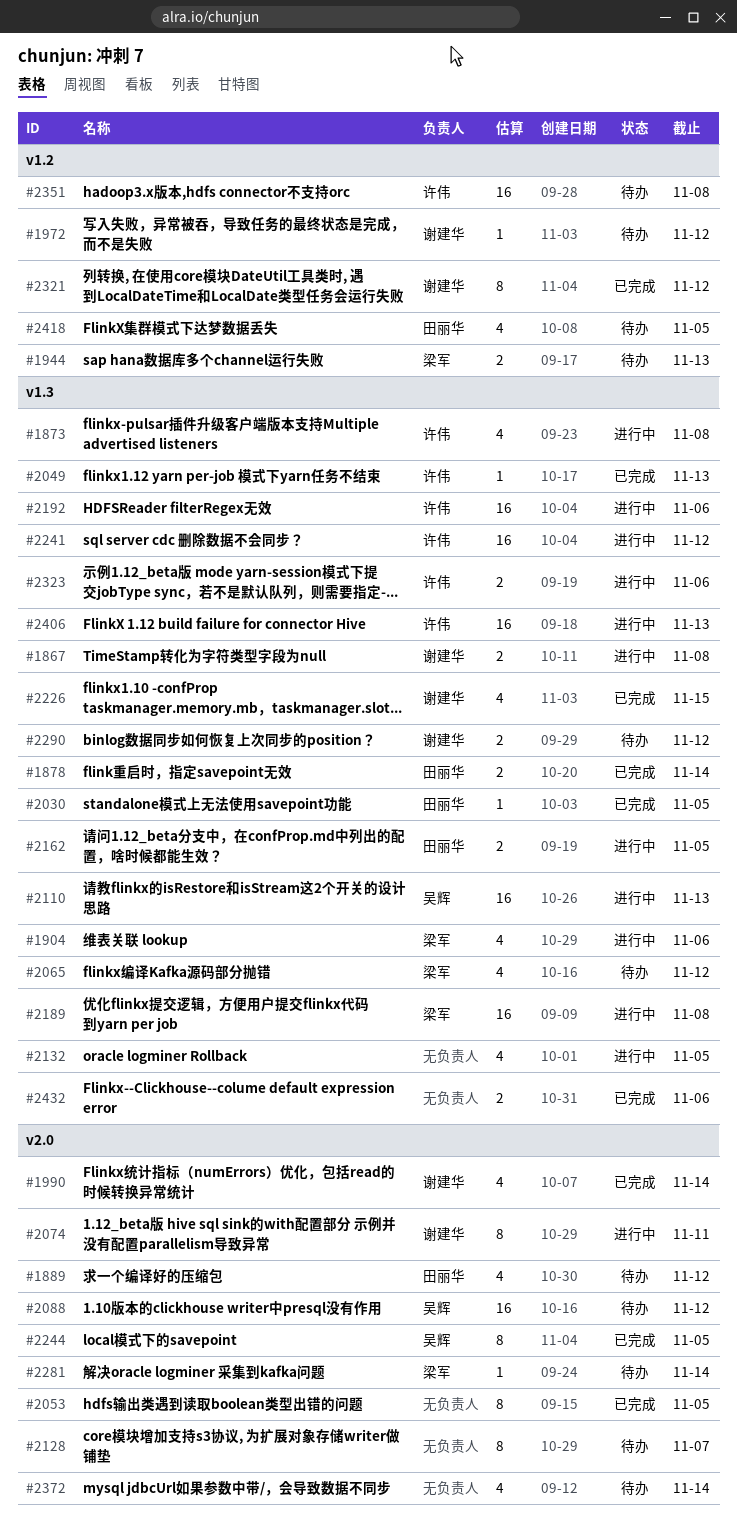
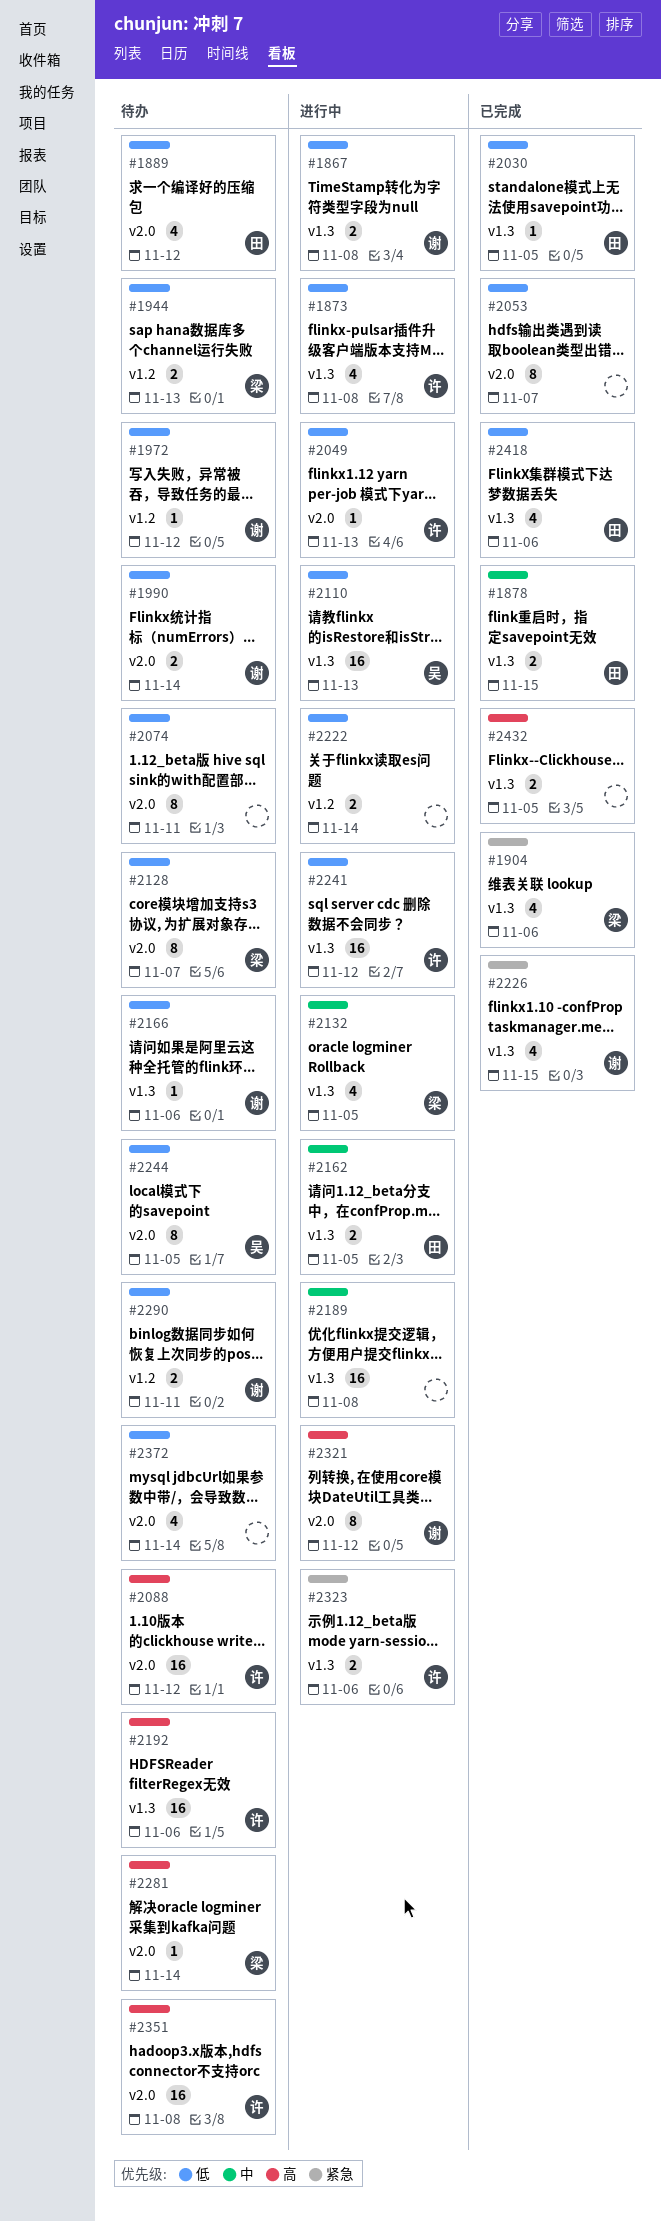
#1878, due: Nov 14 -> Nov 15
#1904, status: 进行中 -> 已完成
#1990, status: 已完成 -> 待办
#1990, estimate: 4 -> 2
#2049, status: 已完成 -> 进行中
#2049, label: v1.3 -> v2.0
#2053, due: Nov 5 -> Nov 7
#2065: present -> none
#2074, status: 进行中 -> 待办
#2074, owner: 谢建华 -> none
#2088, owner: 吴辉 -> 许伟
#2128, owner: none -> 梁军
#2132, owner: none -> 梁军
#2166: none -> present
#2189, owner: 梁军 -> none
#2192, status: 进行中 -> 待办
#2222: none -> present
#2244, status: 已完成 -> 待办
#2290, label: v1.3 -> v1.2
#2290, due: Nov 12 -> Nov 11
#2321, status: 已完成 -> 进行中
#2321, label: v1.2 -> v2.0
#2351, label: v1.2 -> v2.0
#2406: present -> none
#2418, status: 待办 -> 已完成
#2418, label: v1.2 -> v1.3
#2418, due: Nov 5 -> Nov 6
#2432, due: Nov 6 -> Nov 5

